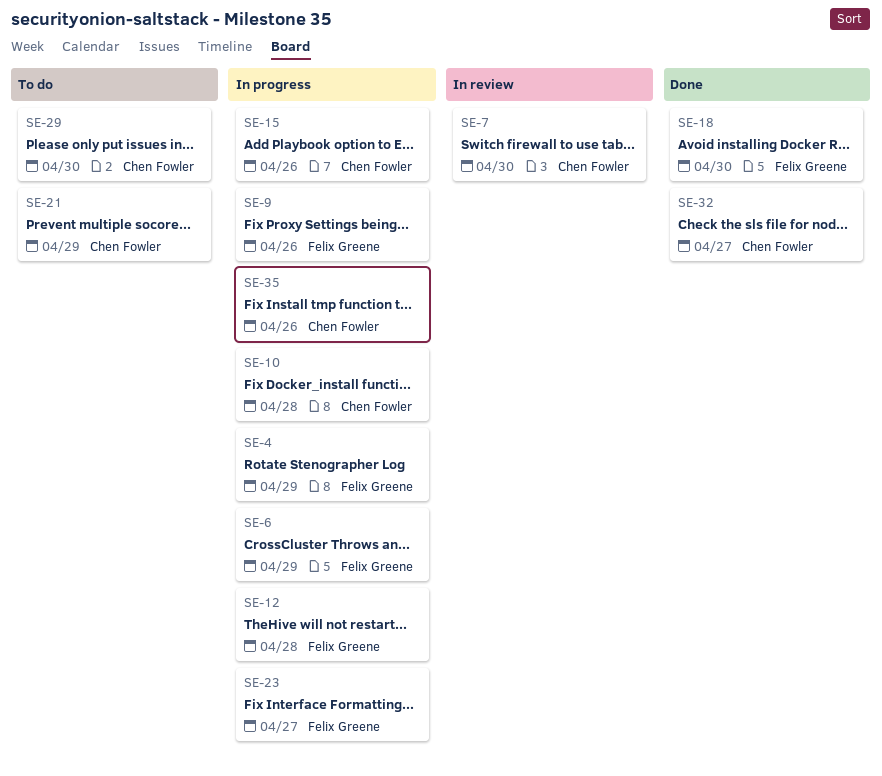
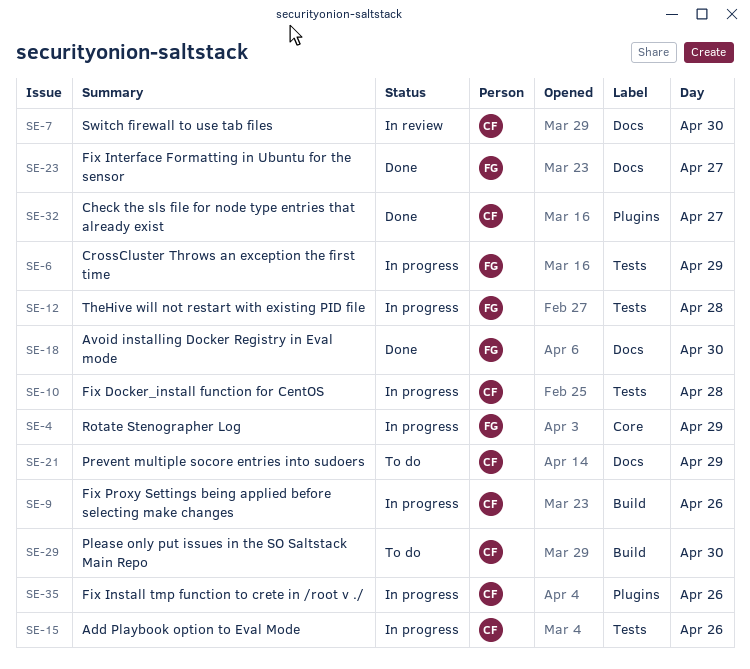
SE-9, owner: Felix Greene -> Chen Fowler
SE-23, status: In progress -> Done

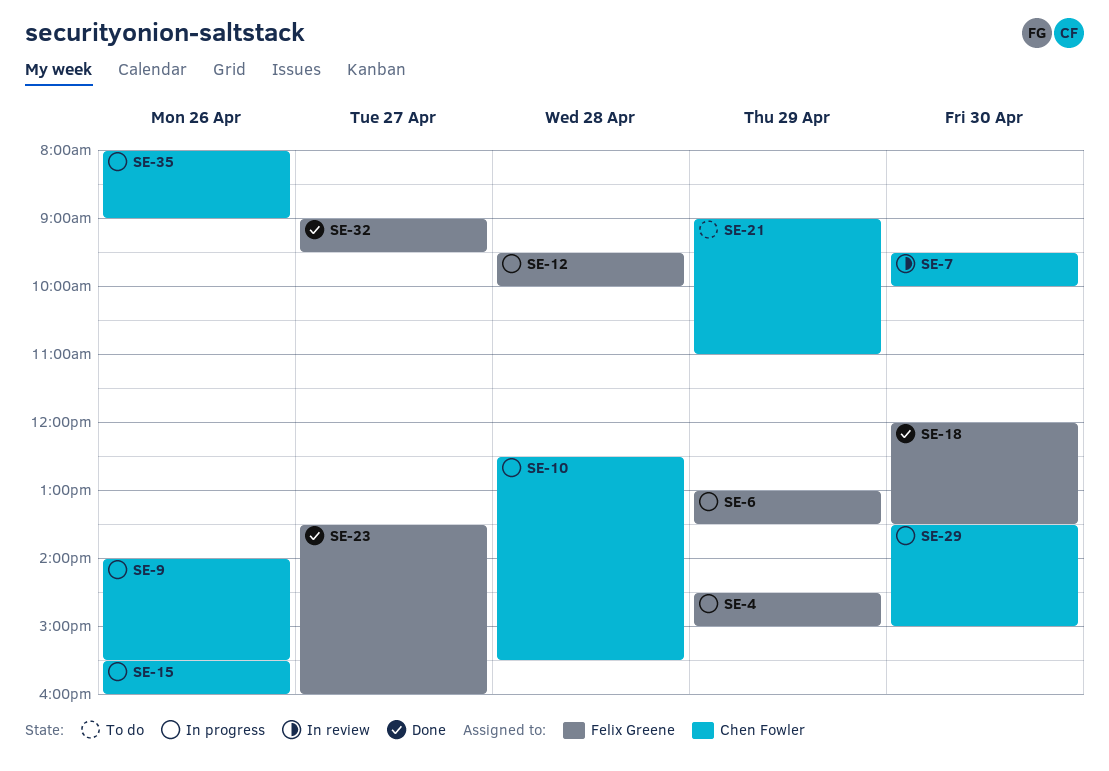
SE-29, status: To do -> In progress
SE-32, owner: Chen Fowler -> Felix Greene

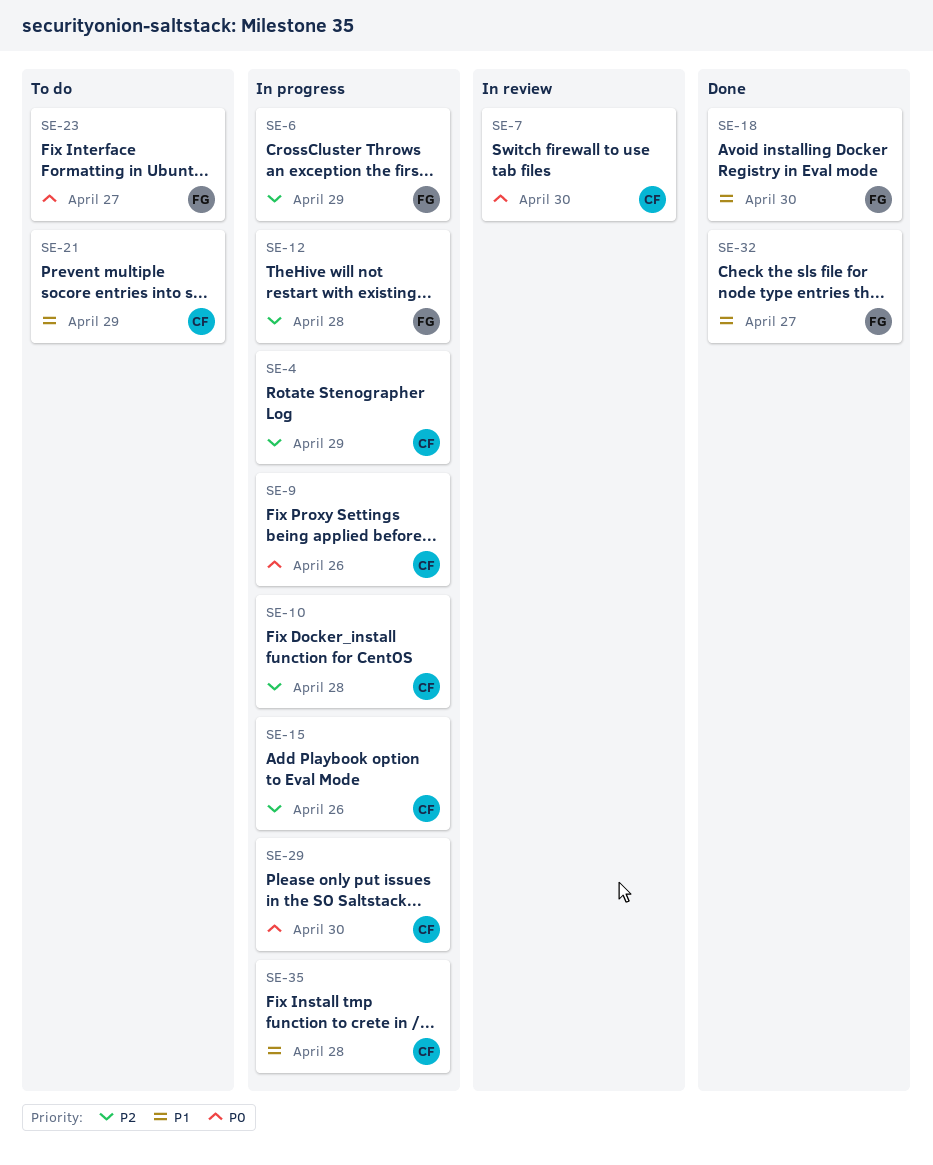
SE-4, owner: Felix Greene -> Chen Fowler
SE-23, status: Done -> To do
SE-35, day: Apr 26 -> Apr 28

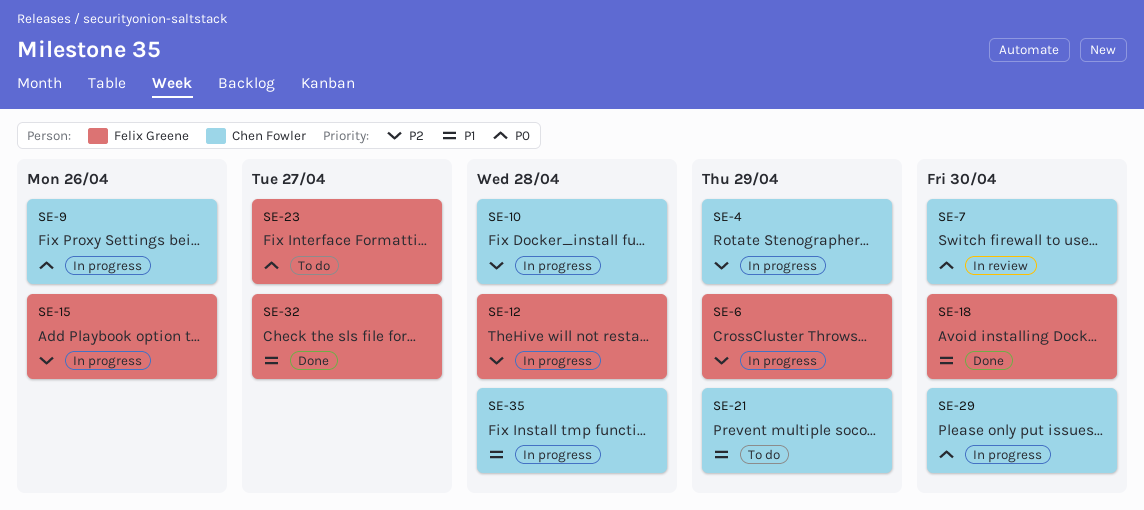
SE-15, owner: Chen Fowler -> Felix Greene

